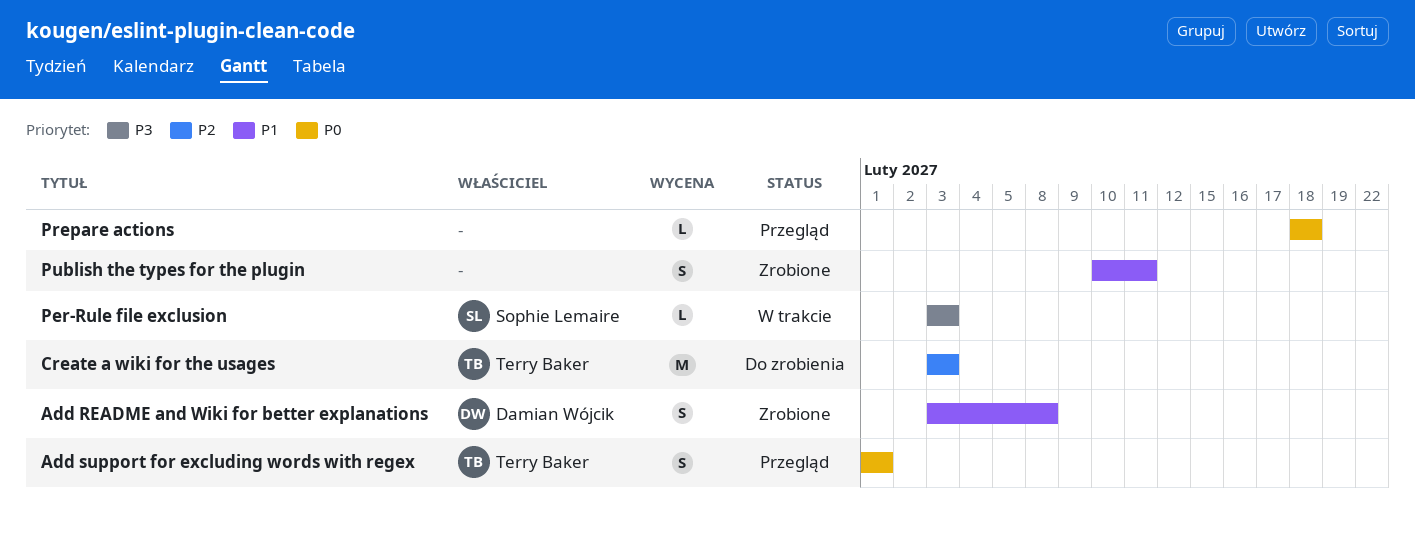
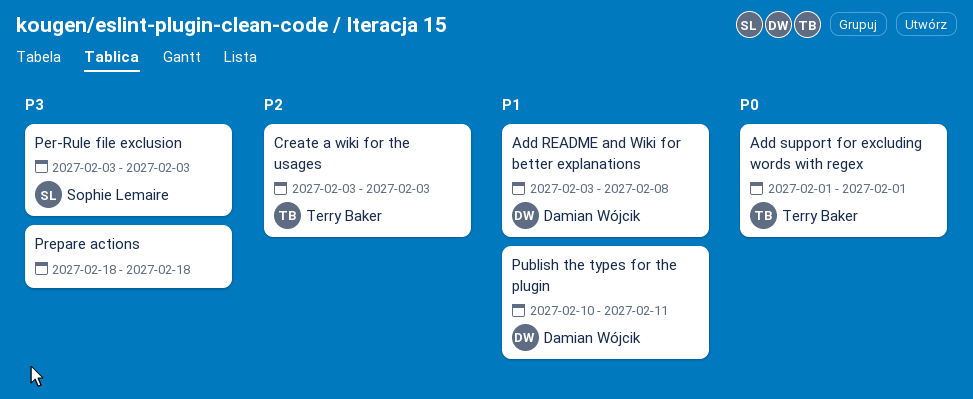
Prepare actions, priority: P0 -> P3
Publish the types for the plugin, owner: none -> Damian Wójcik

